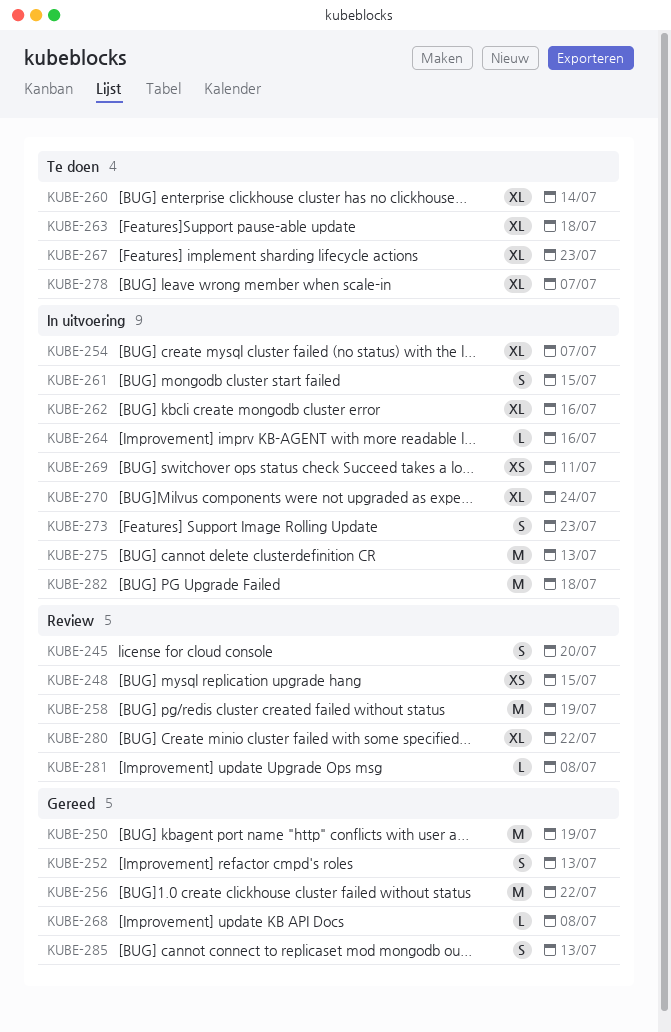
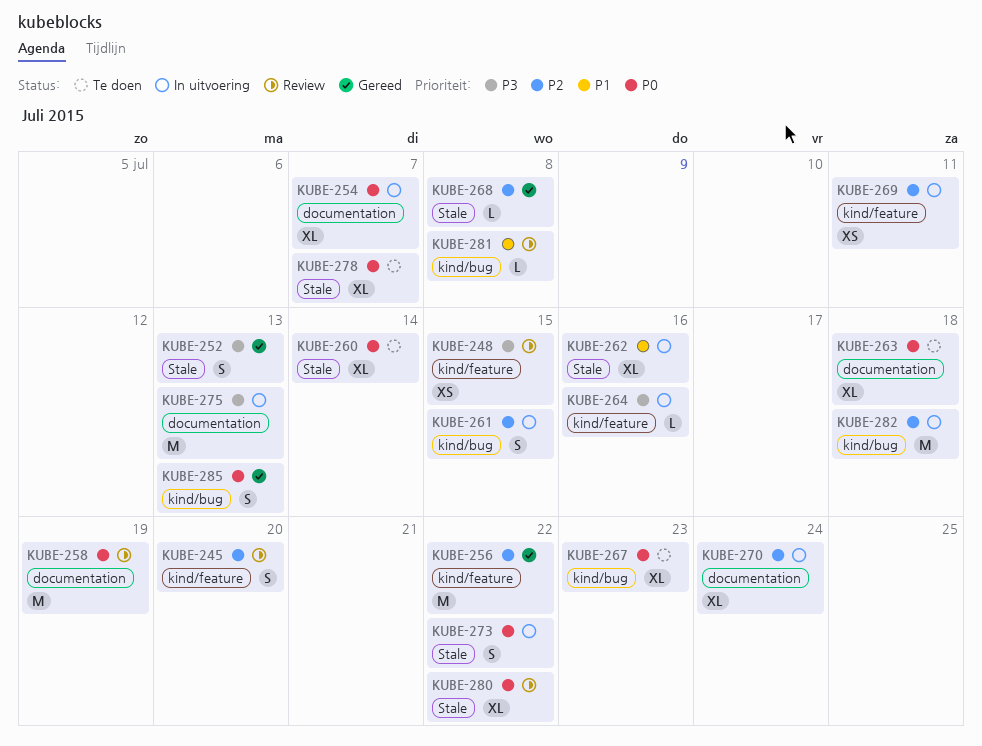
KUBE-250: present -> none
KUBE-273, due: Jul 23 -> Jul 22

